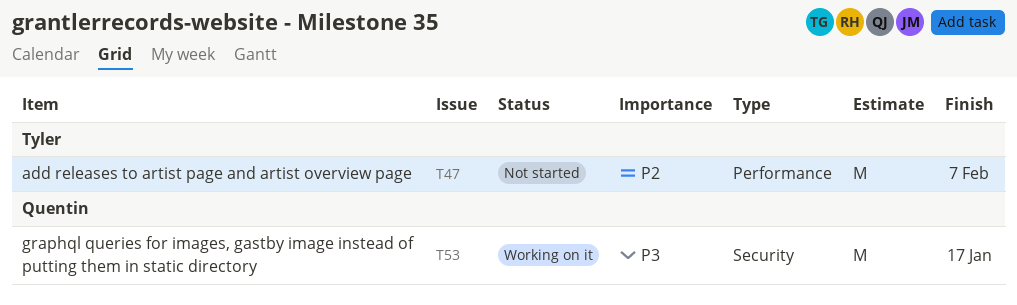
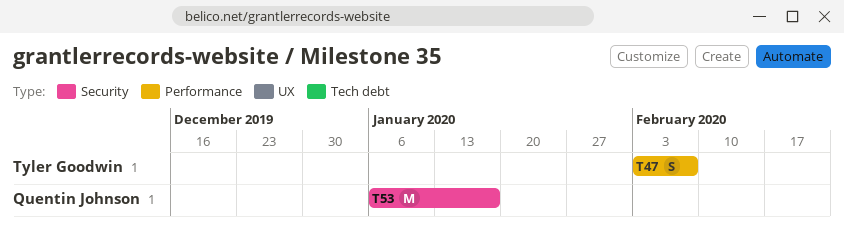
T47, estimate: M -> S

